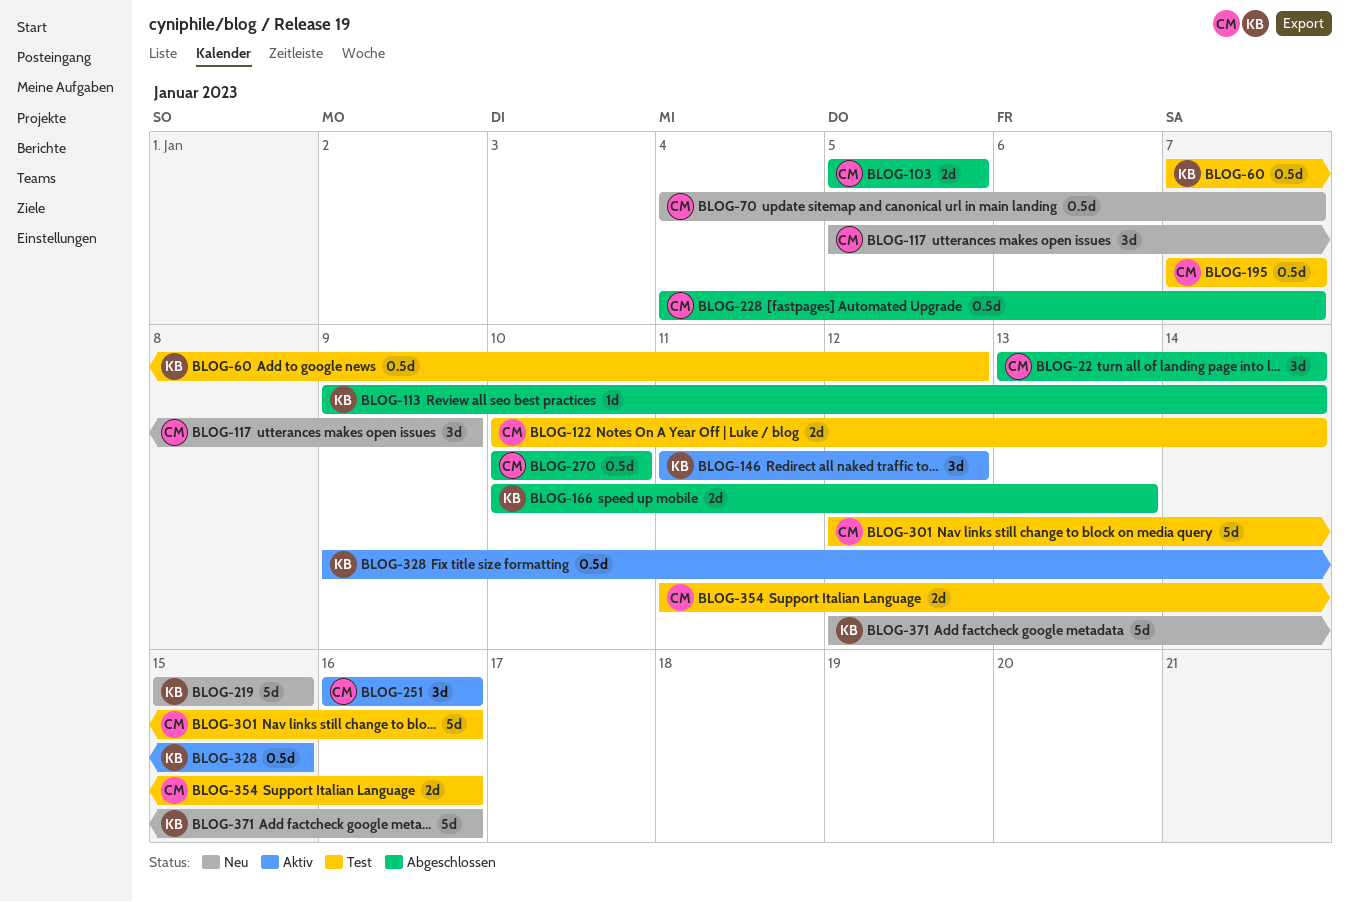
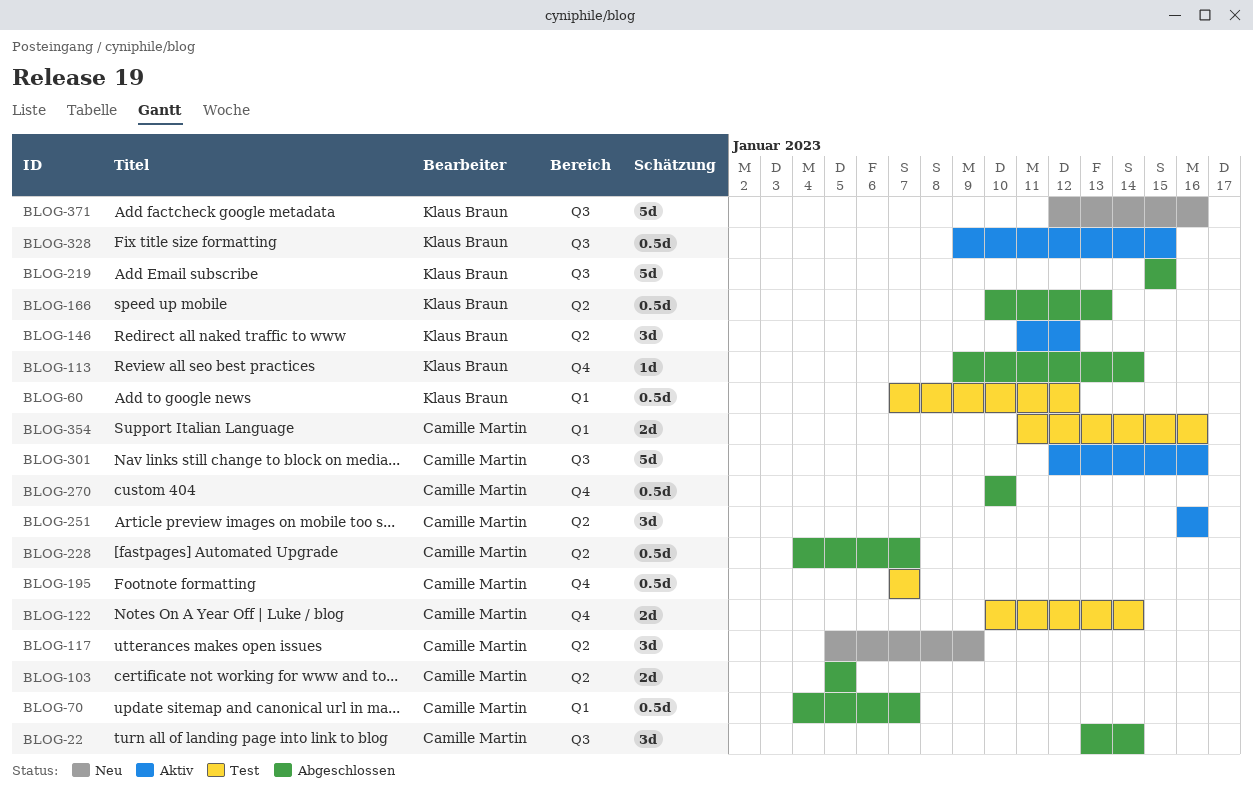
BLOG-70, status: Neu -> Abgeschlossen
BLOG-166, estimate: 2d -> 0.5d
BLOG-219, status: Neu -> Abgeschlossen
BLOG-301, status: Test -> Aktiv

